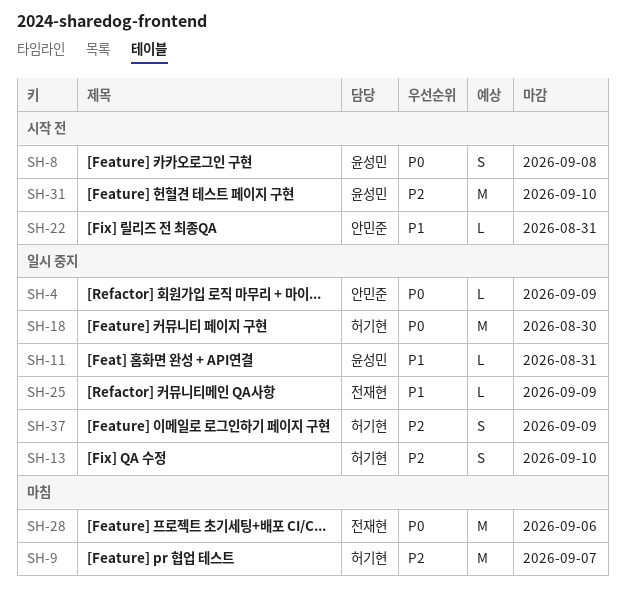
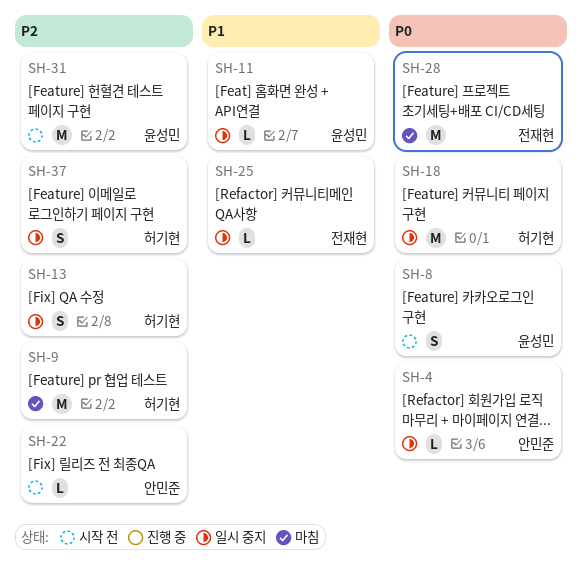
SH-22, priority: P1 -> P2

